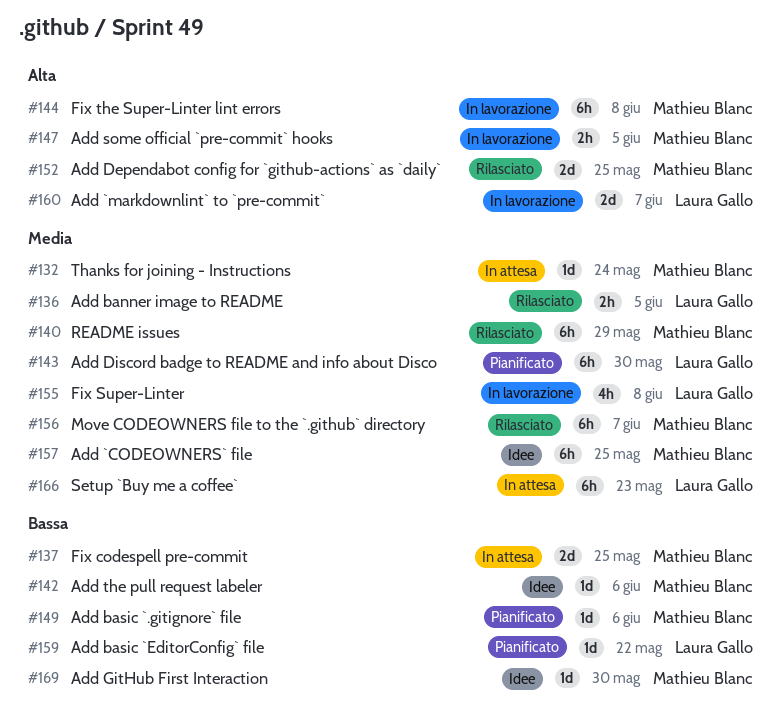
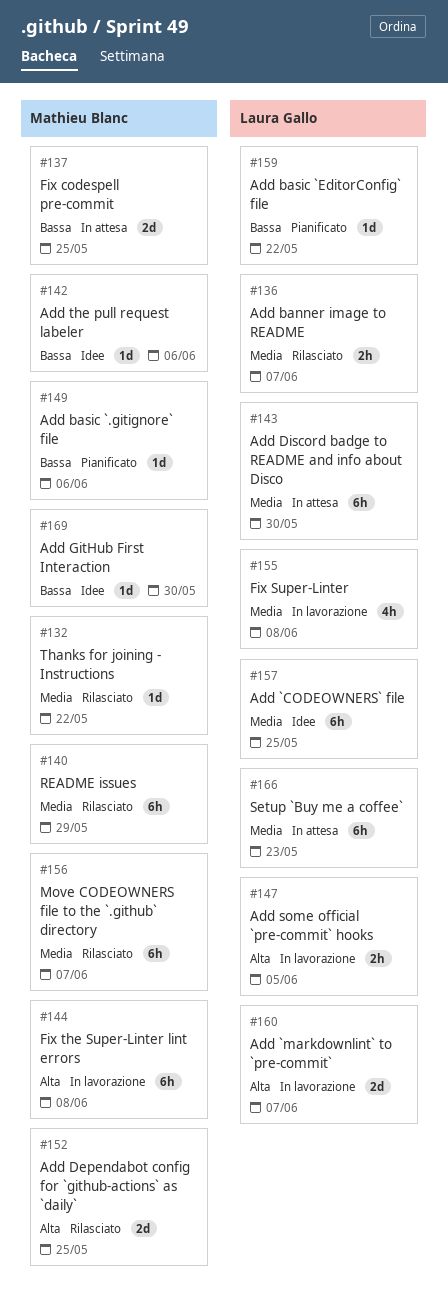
#132, status: In attesa -> Rilasciato
#132, due: May 24 -> May 22
#136, due: Jun 5 -> Jun 7
#143, status: Pianificato -> In attesa
#147, owner: Mathieu Blanc -> Laura Gallo
#157, owner: Mathieu Blanc -> Laura Gallo

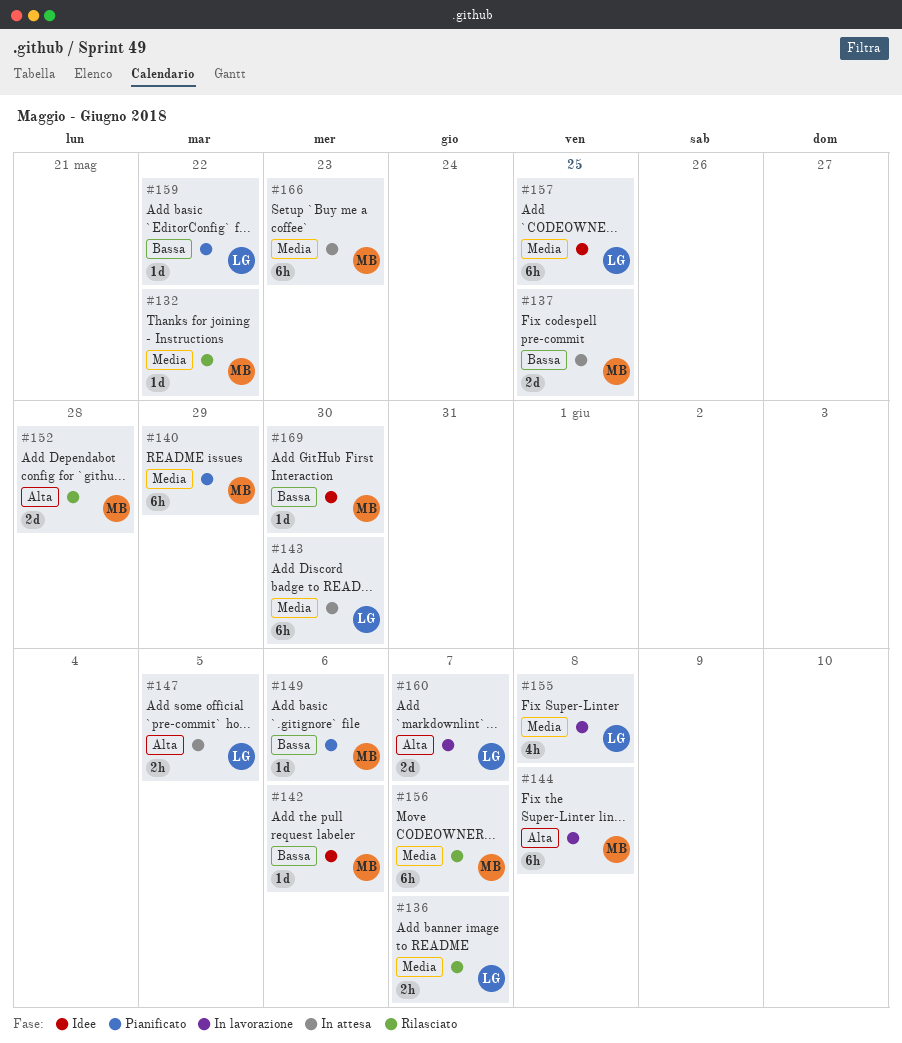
#140, status: Rilasciato -> Pianificato
#147, status: In lavorazione -> In attesa
#152, due: May 25 -> May 28
#166, owner: Laura Gallo -> Mathieu Blanc

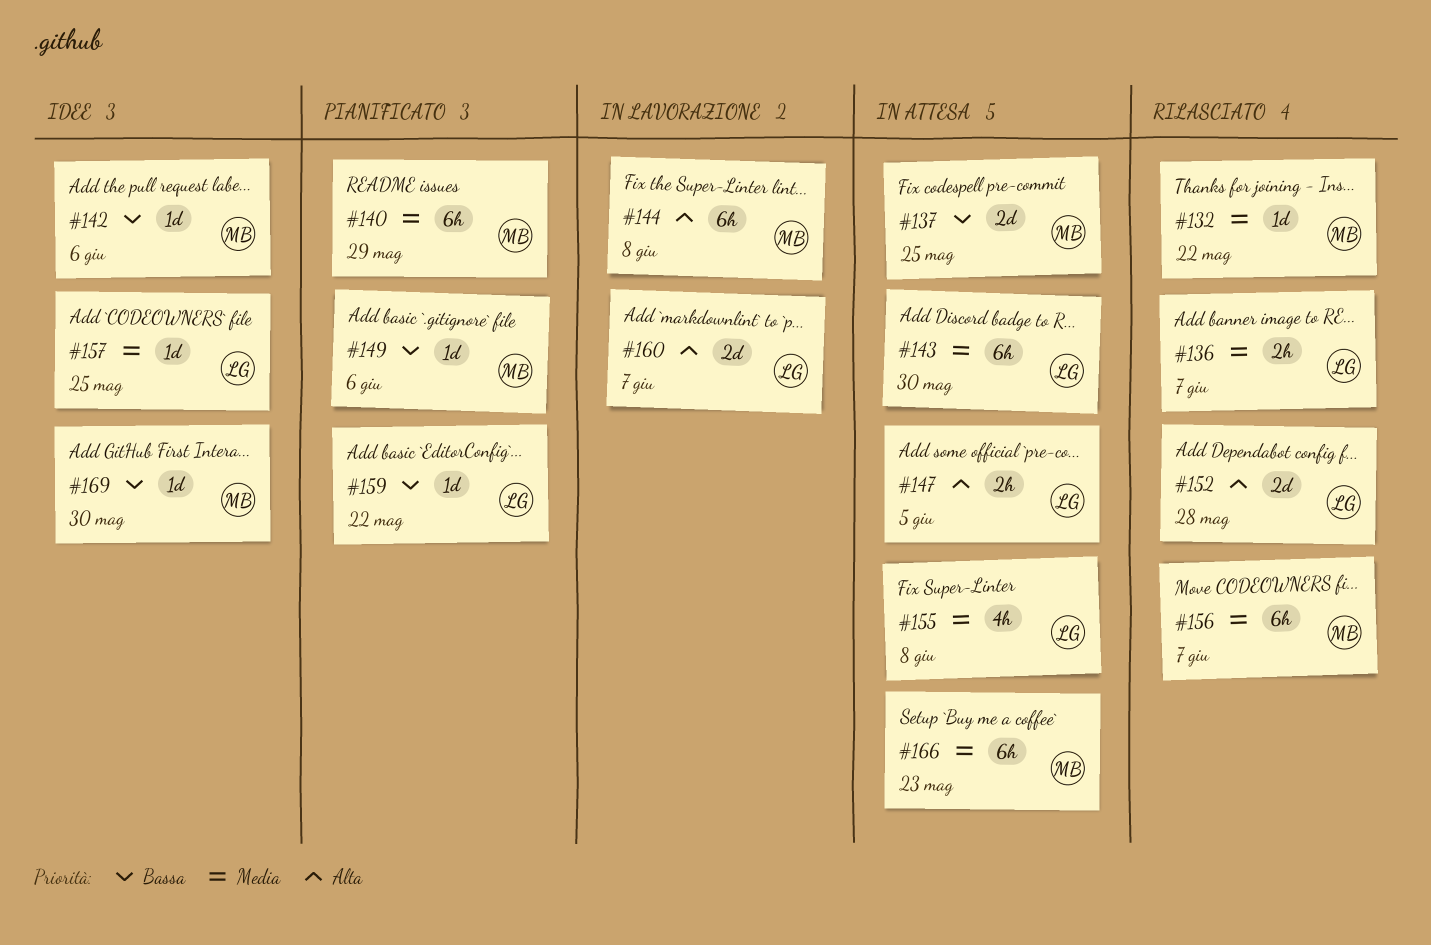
#152, owner: MB -> LG
#155, status: In lavorazione -> In attesa
#157, estimate: 6h -> 1d

